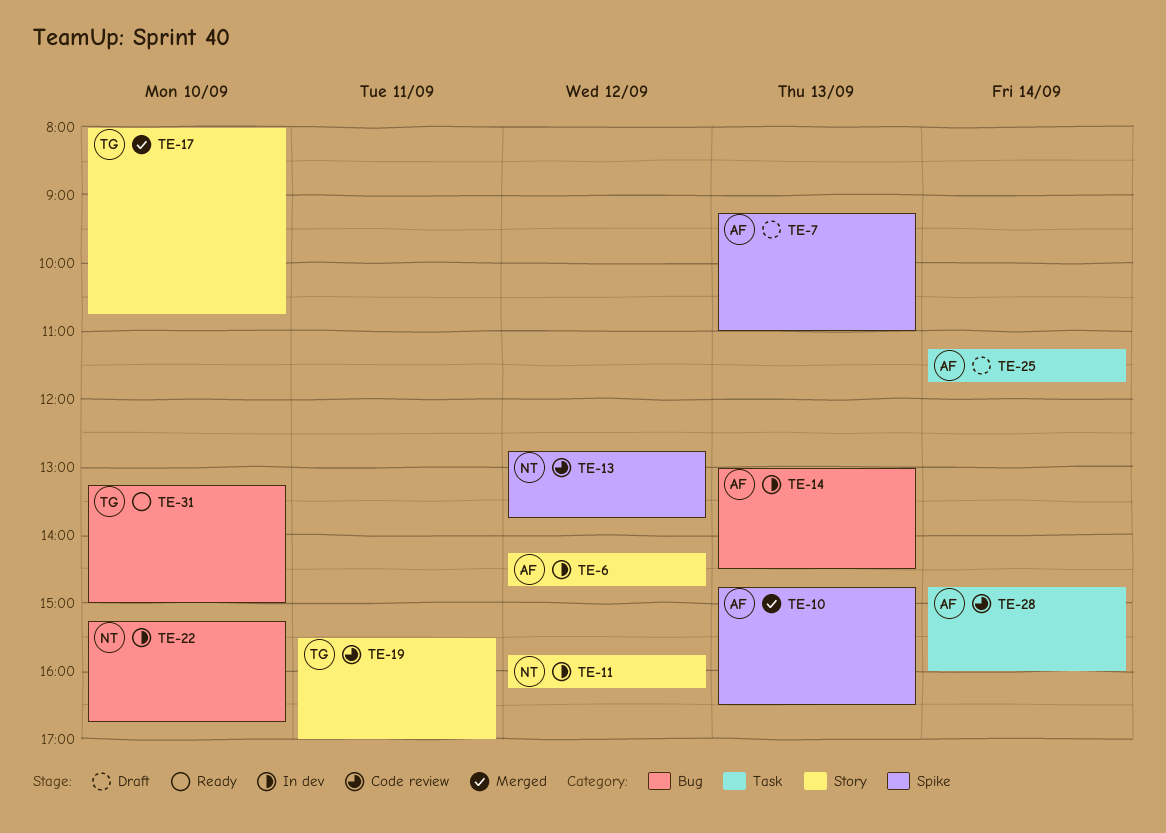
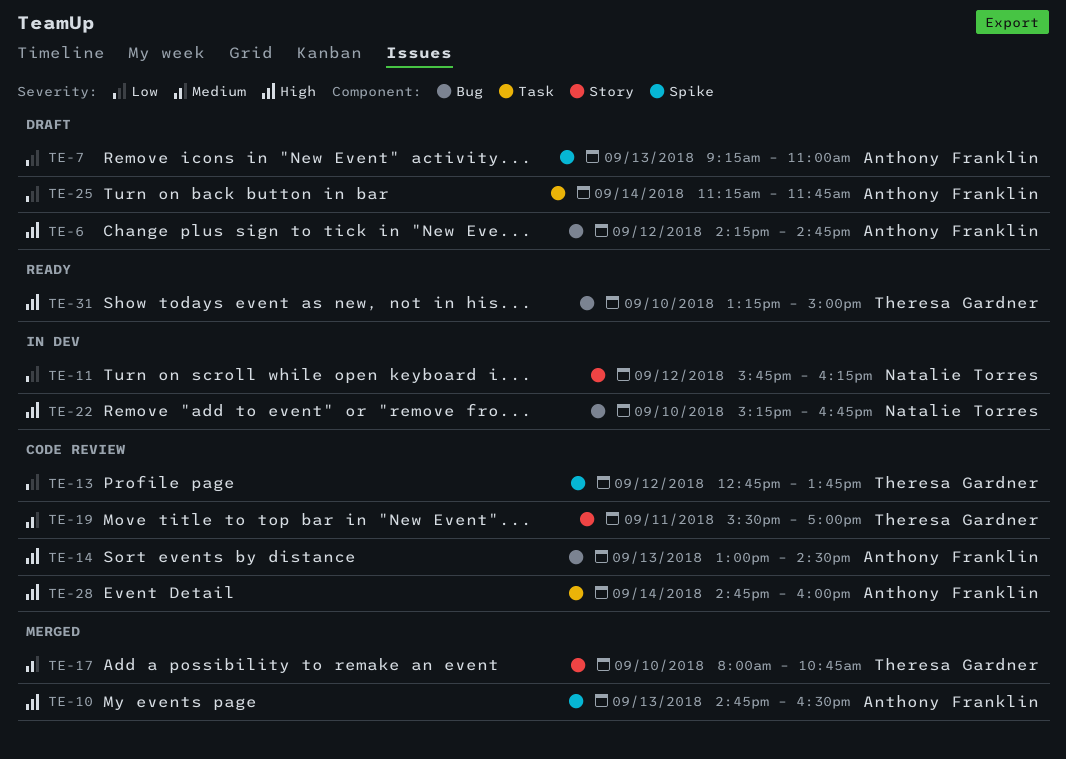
TE-6, status: In dev -> Draft
TE-6, label: Story -> Bug
TE-13, owner: Natalie Torres -> Theresa Gardner
TE-14, status: In dev -> Code review

